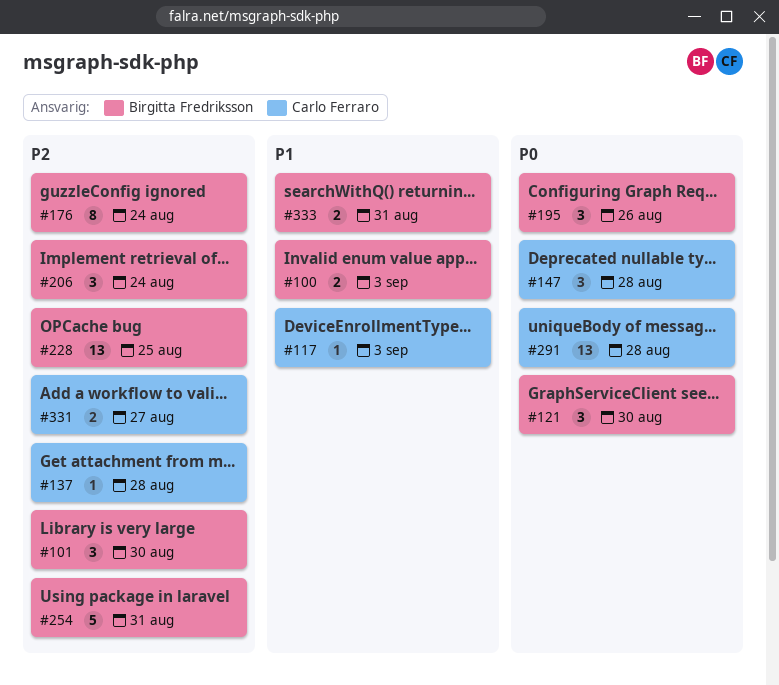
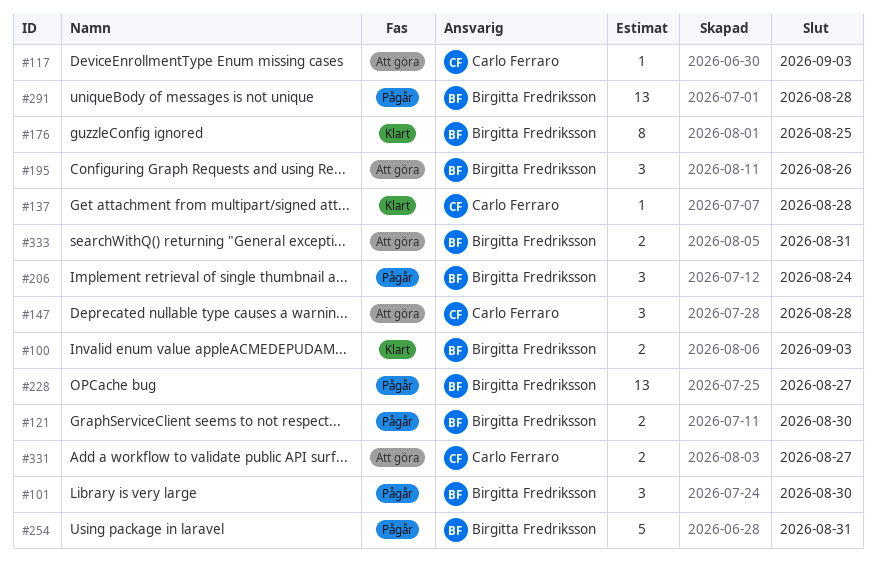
#121, estimate: 3 -> 2
#176, due: Aug 24 -> Aug 25
#228, due: Aug 25 -> Aug 27
#291, owner: Carlo Ferraro -> Birgitta Fredriksson

